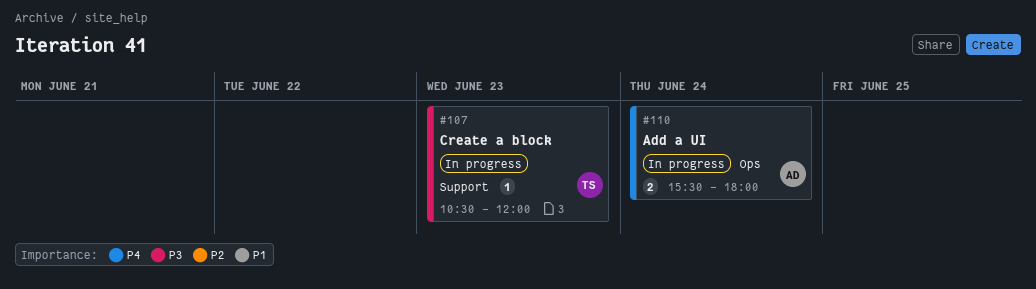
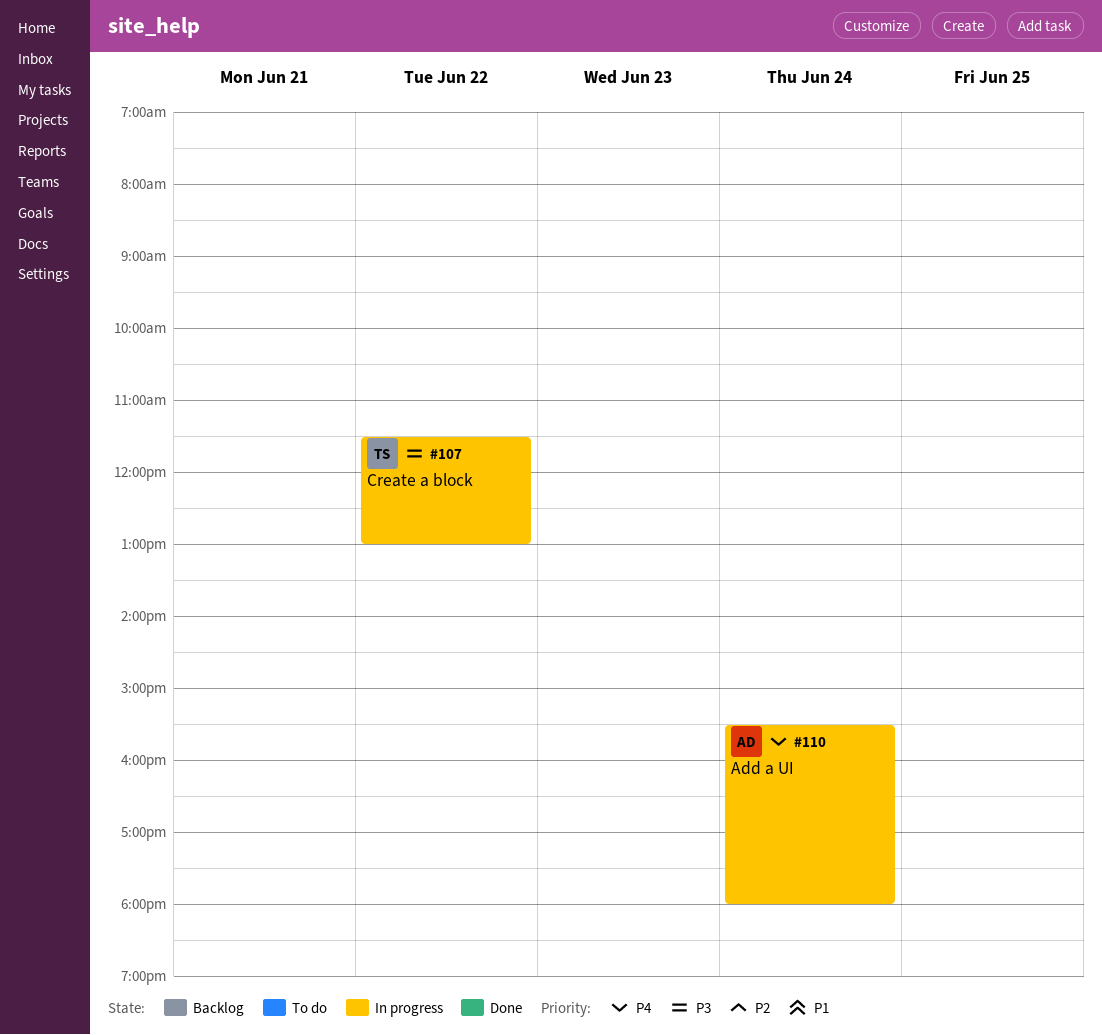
#107, day: Jun 23 -> Jun 22
#107, begins: 10:30 -> 11:30
#107, ends: 12:00 -> 13:00

